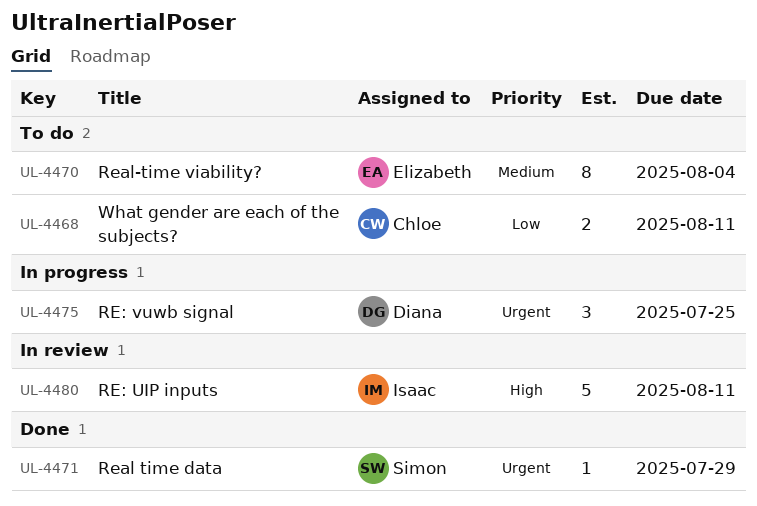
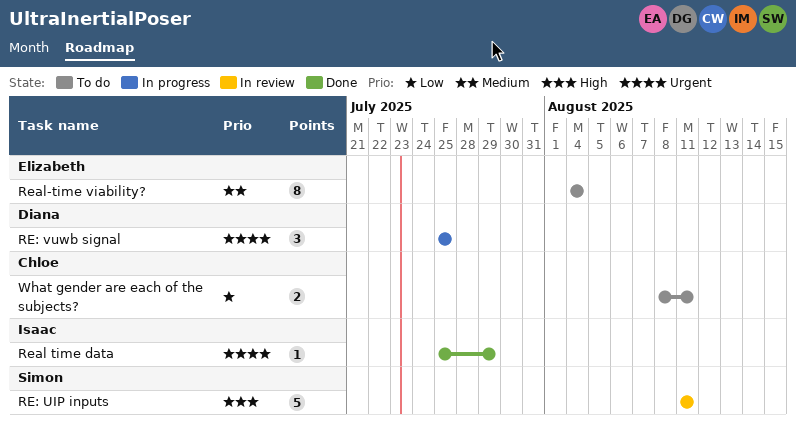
RE: UIP inputs, owner: Isaac -> Simon
Real time data, owner: Simon -> Isaac

